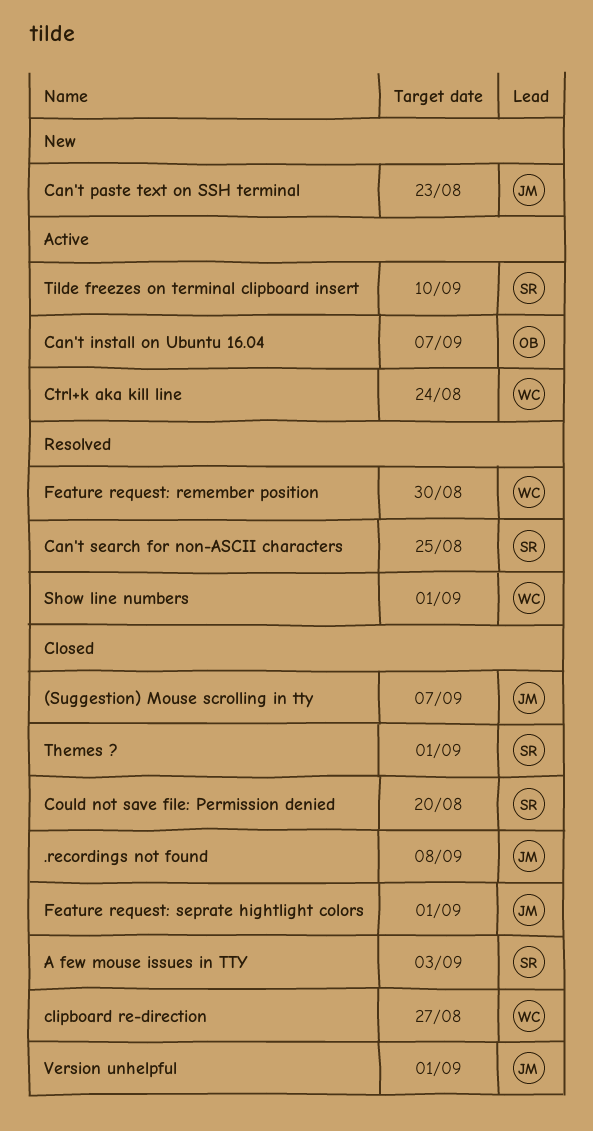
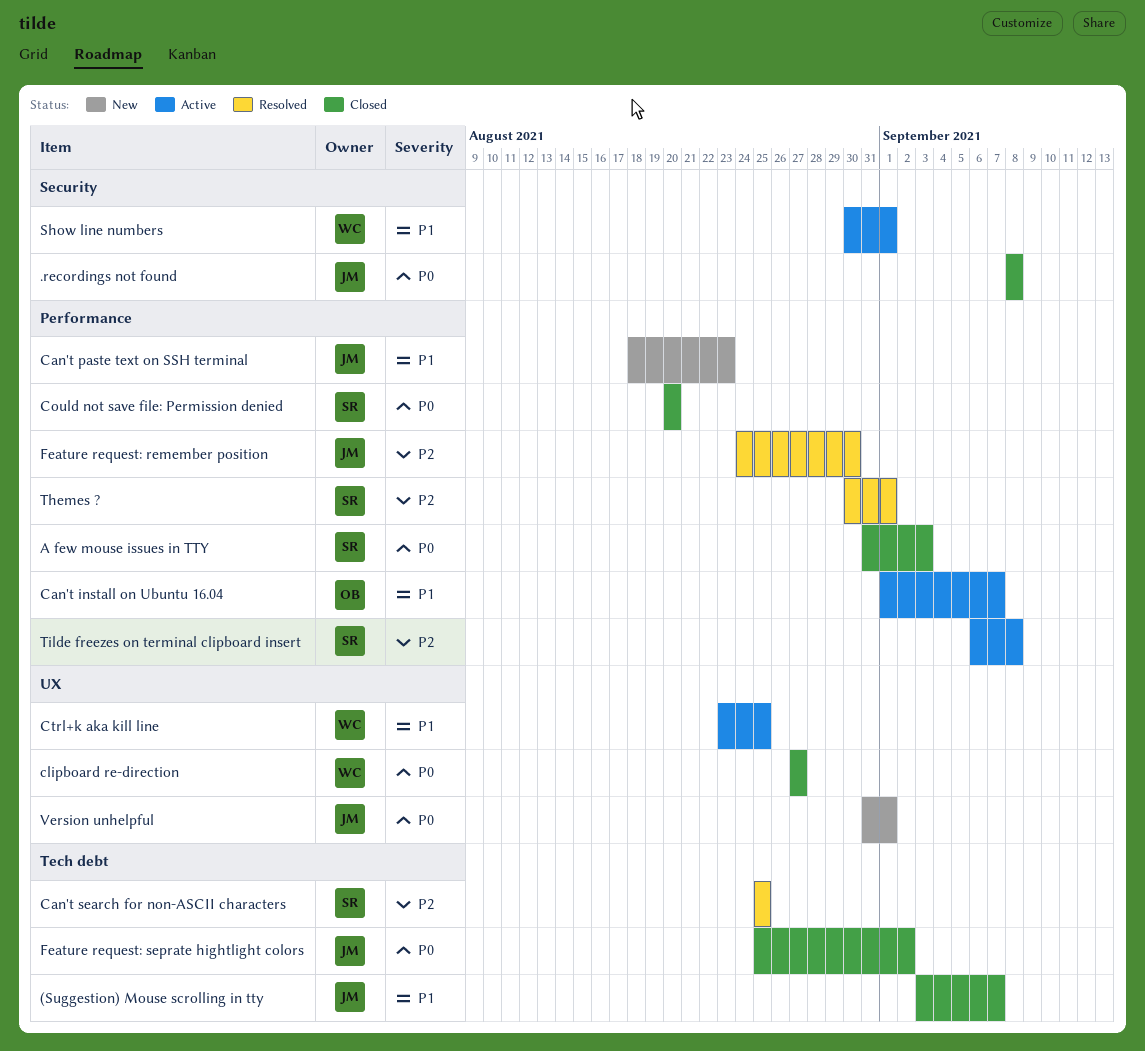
Ctrl+k aka kill line, due: Aug 24 -> Aug 25
Feature request: remember position, owner: WC -> JM
Feature request: seprate hightlight colors, due: Sep 1 -> Sep 2
Show line numbers, status: Resolved -> Active
Themes ?, status: Closed -> Resolved
Tilde freezes on terminal clipboard insert, due: Sep 10 -> Sep 8
Version unhelpful, status: Closed -> New

